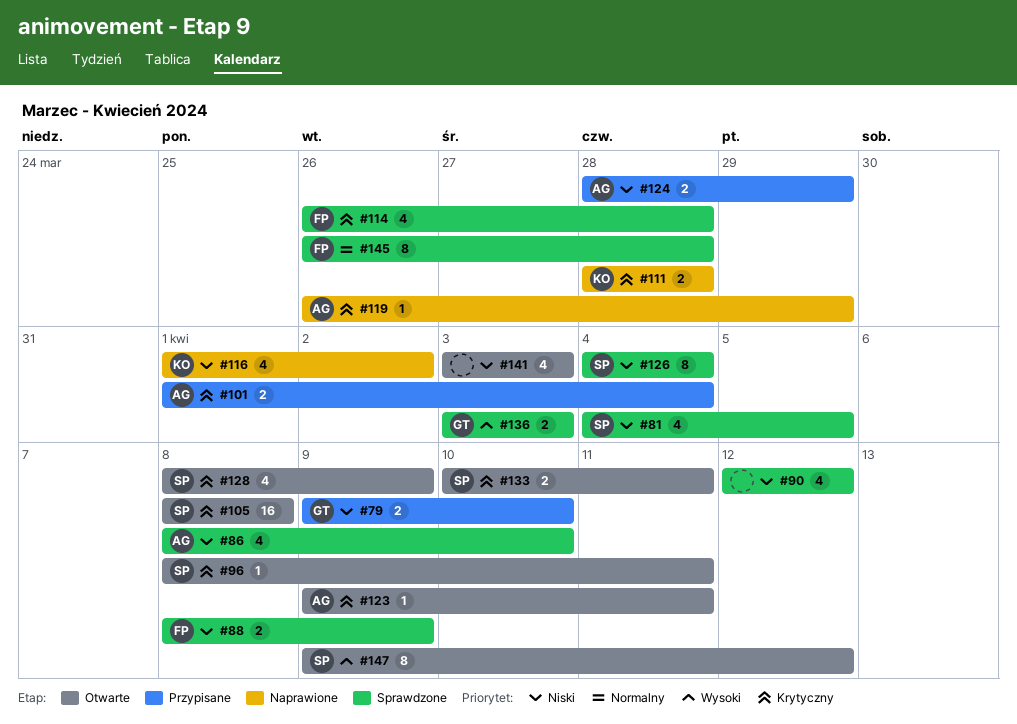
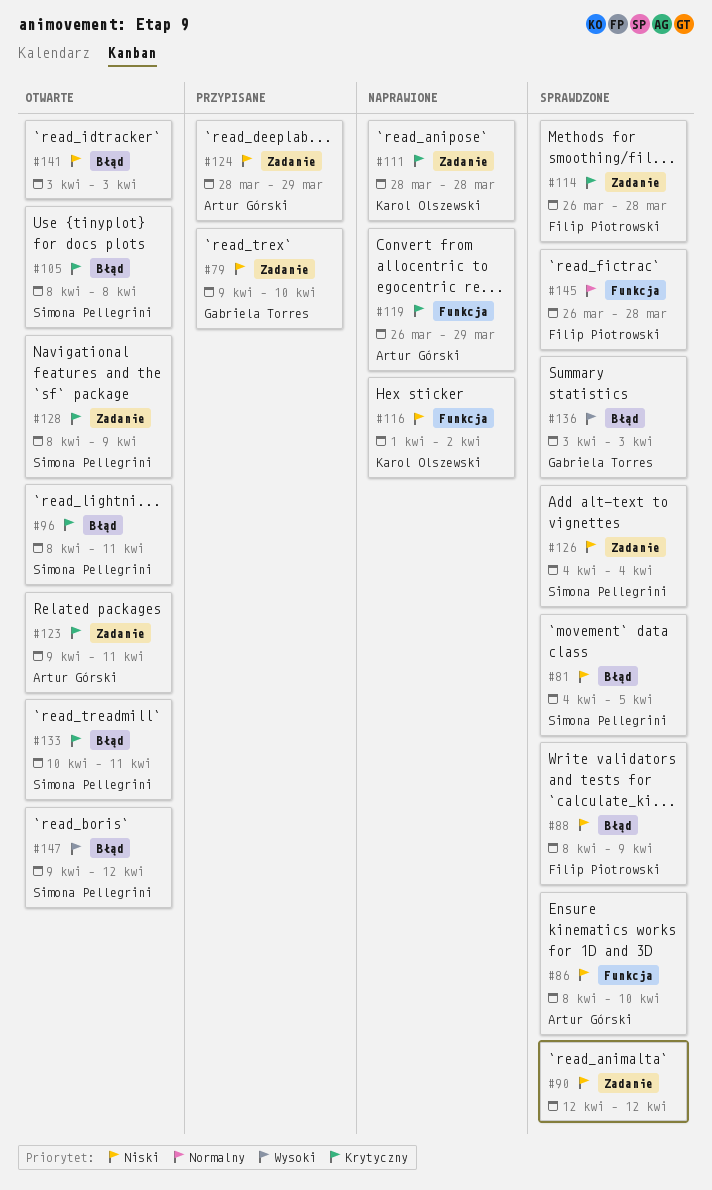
#101: present -> none

